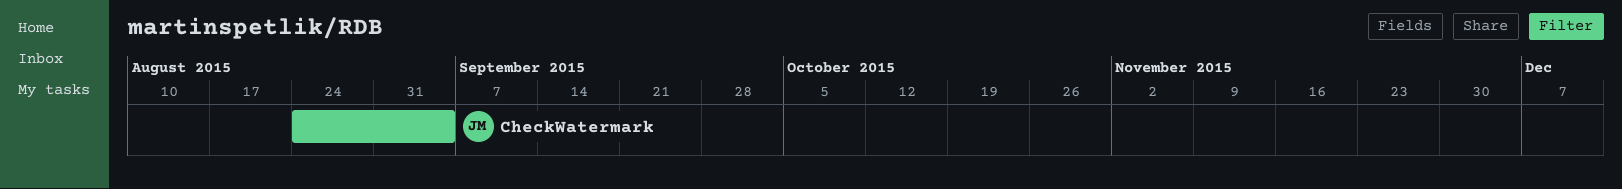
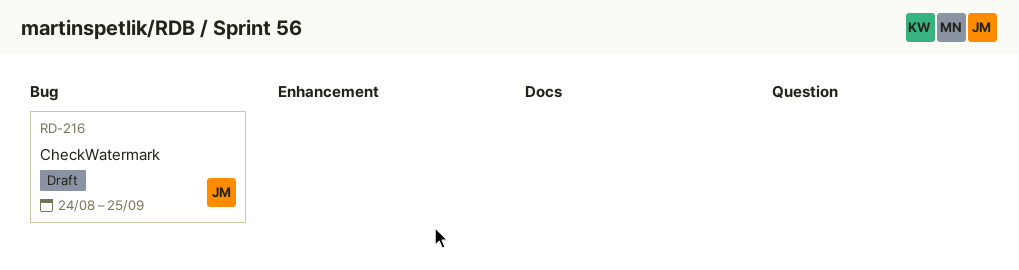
CheckWatermark, due: Sep 4 -> Sep 25

